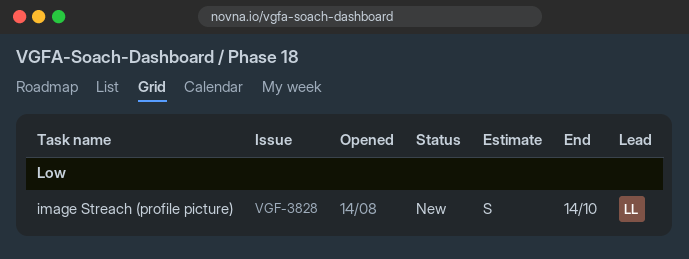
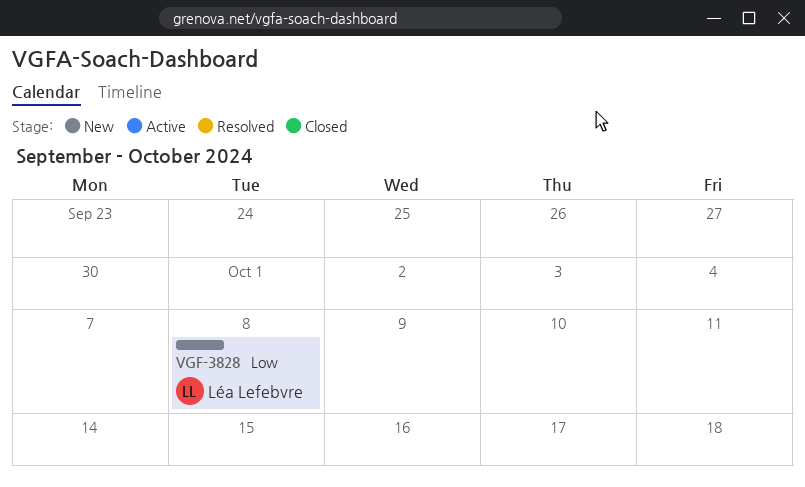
VGF-3828, due: Oct 14 -> Oct 8

